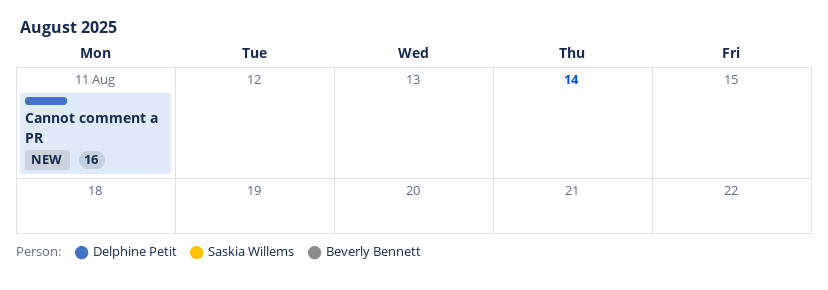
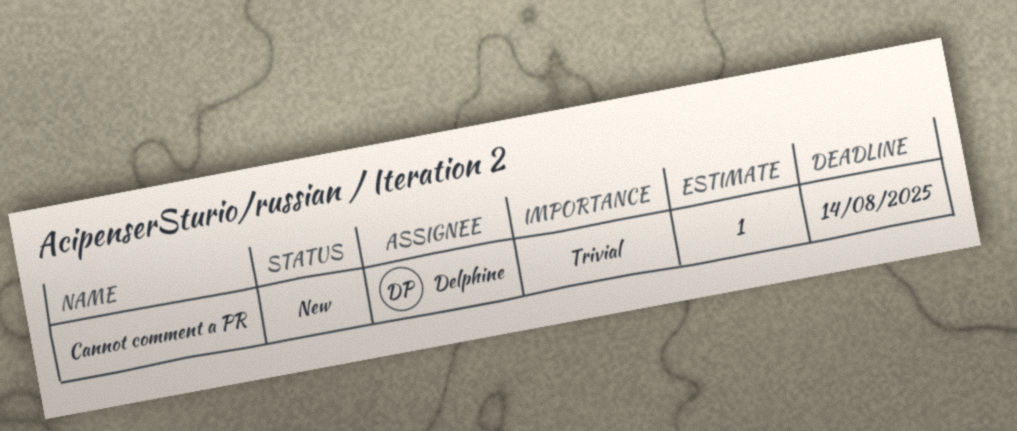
Cannot comment a PR, estimate: 16 -> 1
Cannot comment a PR, due: Aug 11 -> Aug 14

